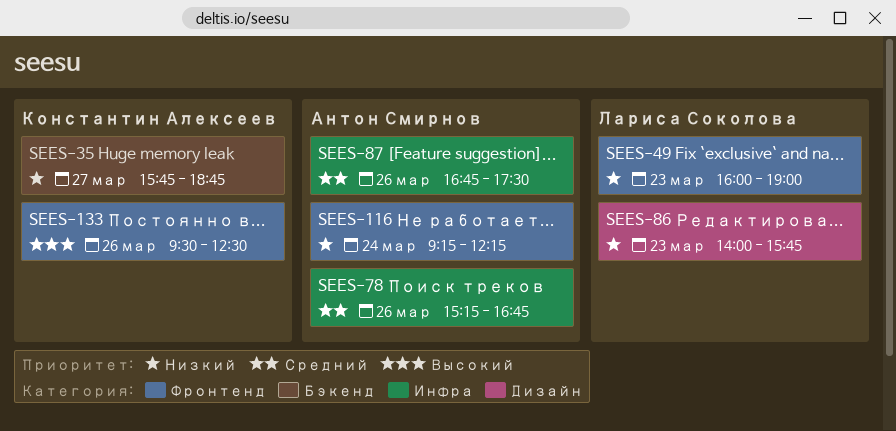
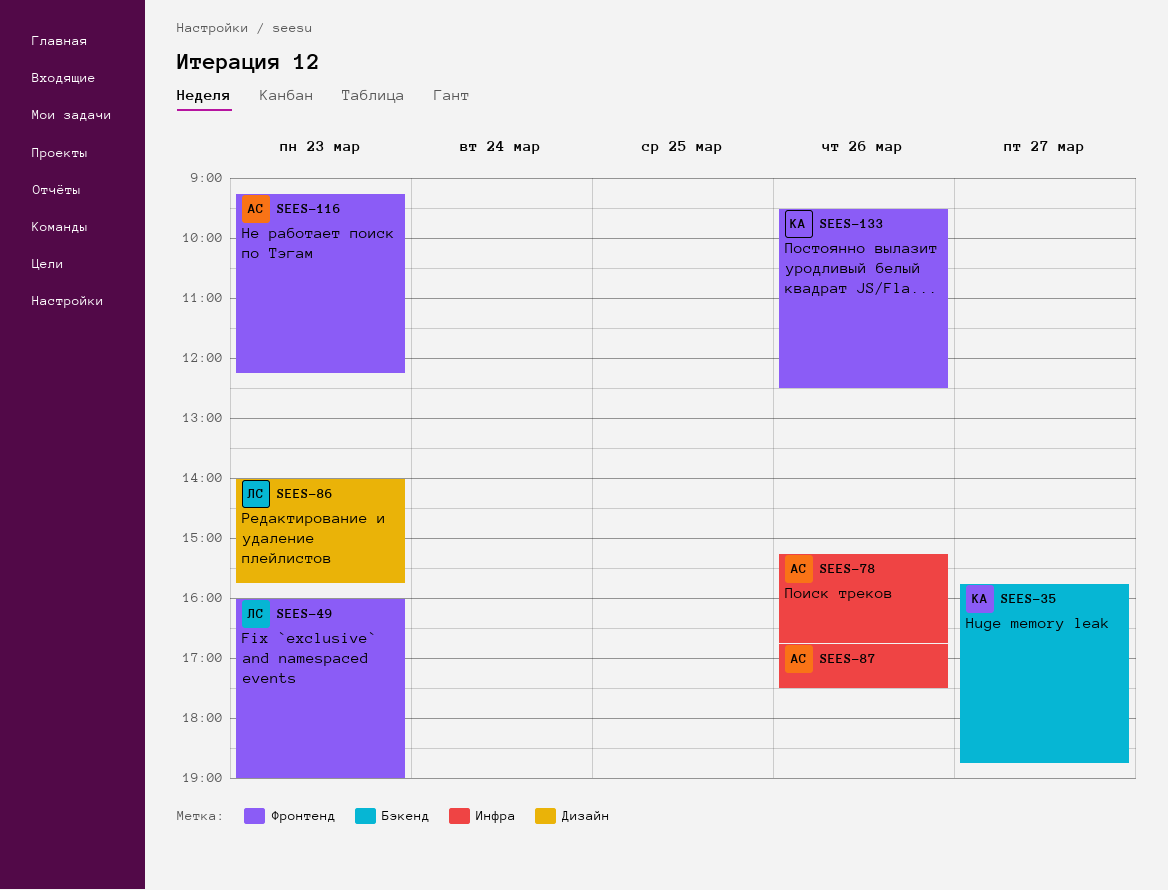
SEES-116, day: Mar 24 -> Mar 23

